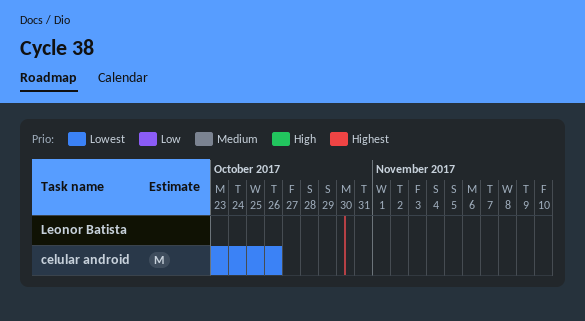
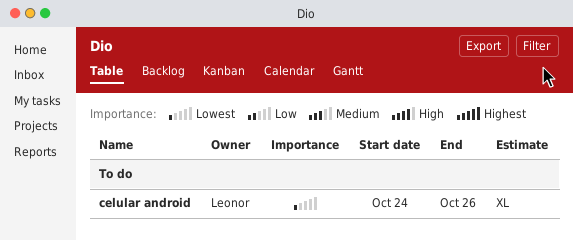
celular android, estimate: M -> XL
celular android, start: Oct 23 -> Oct 24

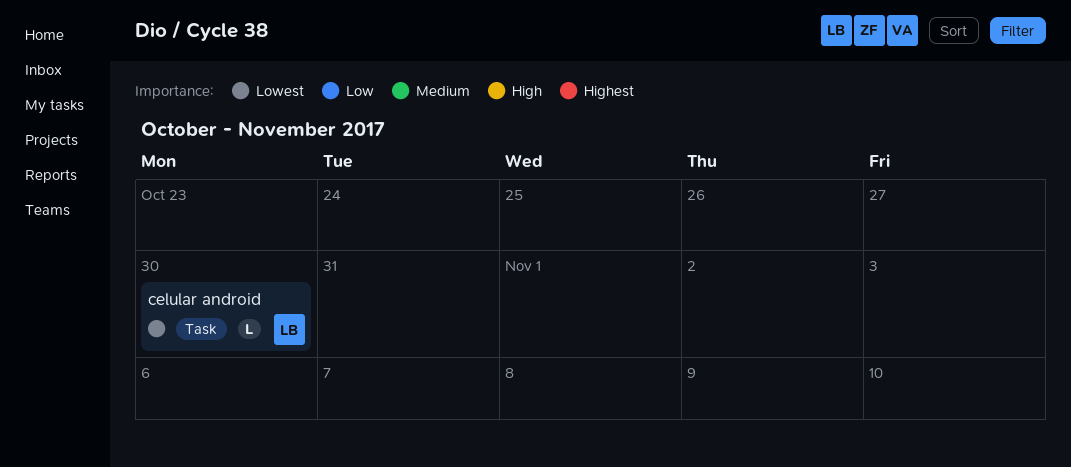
celular android, estimate: XL -> L
celular android, due: Oct 26 -> Oct 30

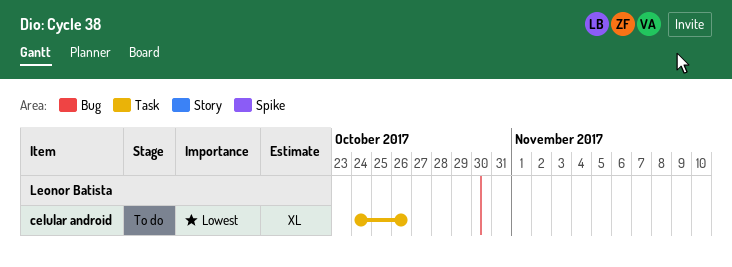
celular android, estimate: L -> XL
celular android, due: Oct 30 -> Oct 26

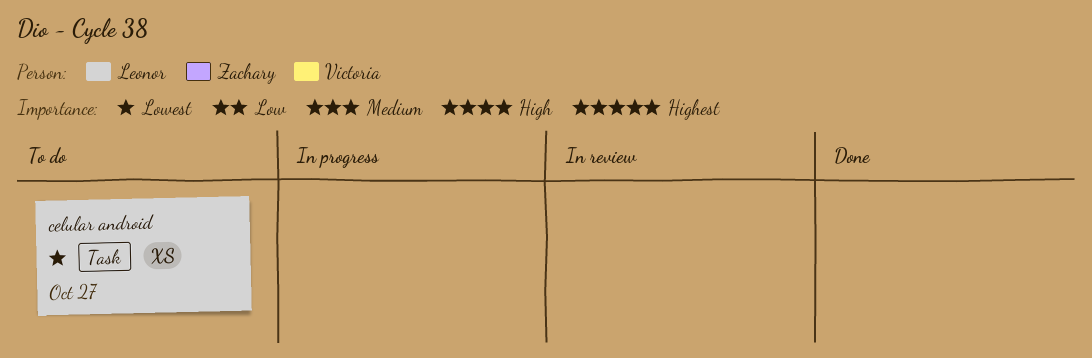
celular android, estimate: XL -> XS
celular android, due: Oct 26 -> Oct 27

